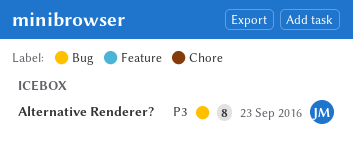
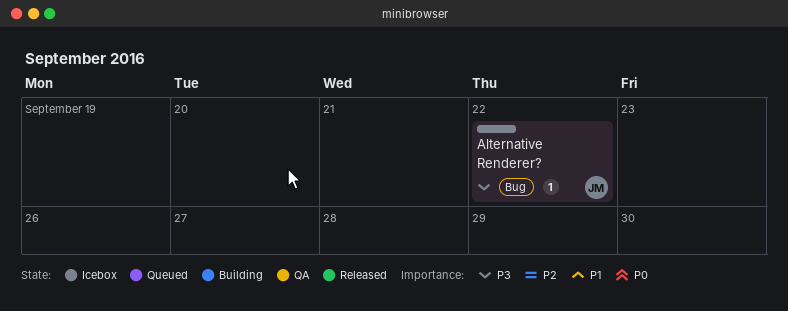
Alternative Renderer?, estimate: 8 -> 1
Alternative Renderer?, due: Sep 23 -> Sep 22

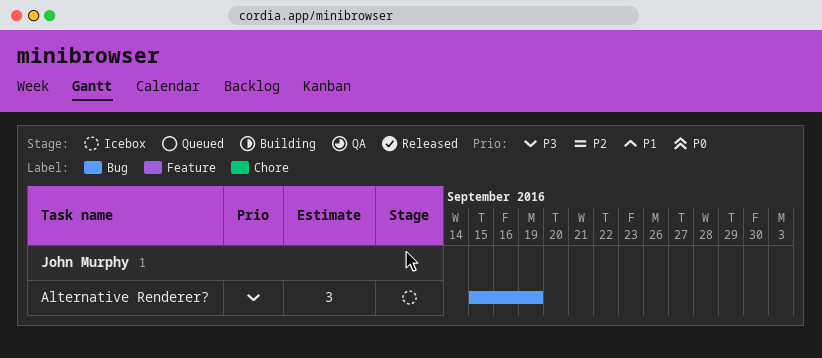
Alternative Renderer?, estimate: 1 -> 3
Alternative Renderer?, due: Sep 22 -> Sep 19

